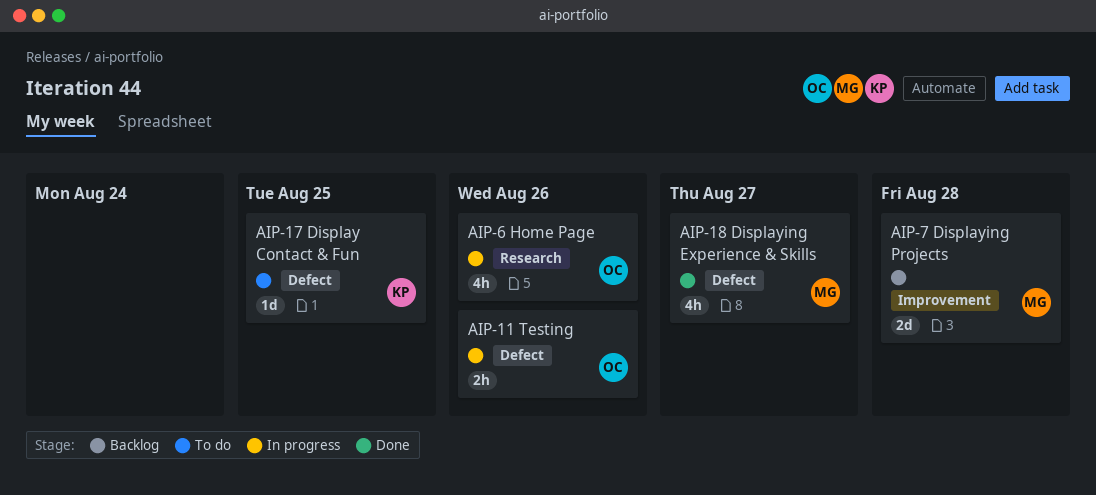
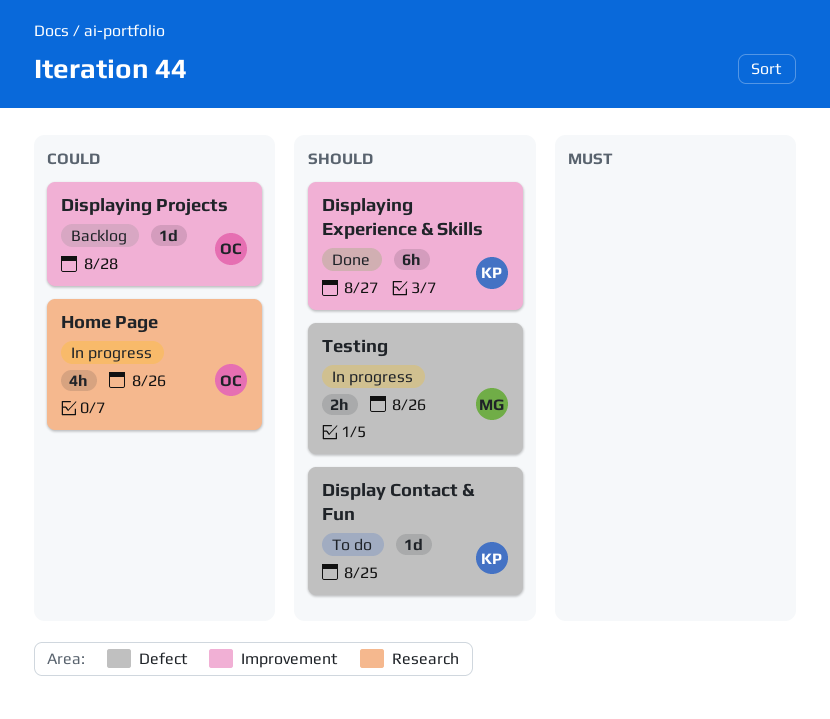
Displaying Experience & Skills, owner: MG -> KP
Displaying Experience & Skills, label: Defect -> Improvement
Displaying Experience & Skills, estimate: 4h -> 6h
Displaying Projects, owner: MG -> OC
Displaying Projects, estimate: 2d -> 1d
Testing, owner: OC -> MG

